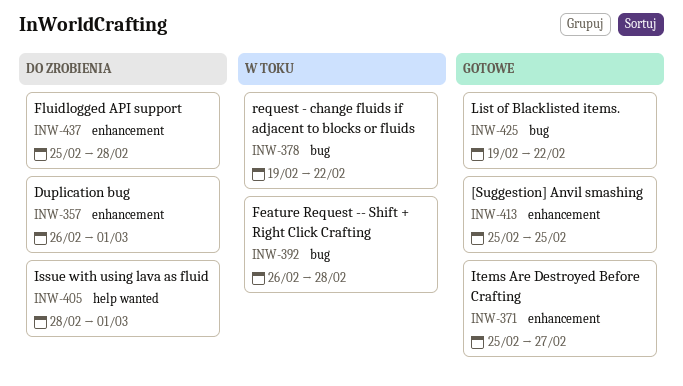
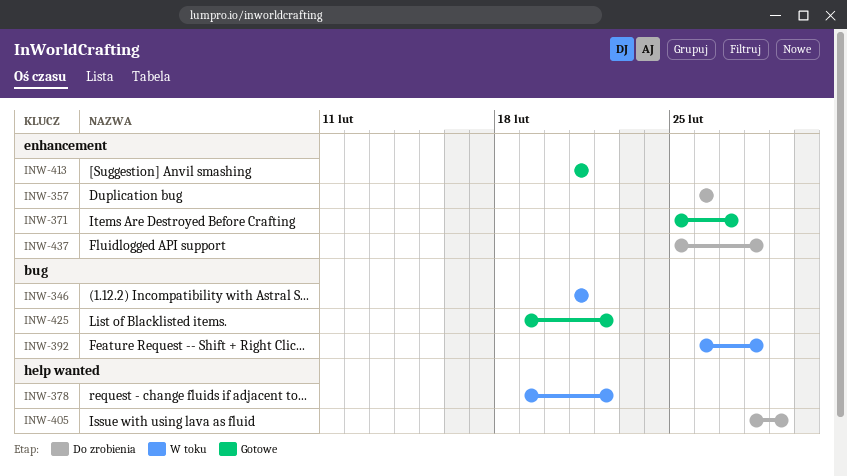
INW-346: none -> present
INW-357, due: Mar 1 -> Feb 26
INW-378, label: bug -> help wanted
INW-413, start: Feb 25 -> Feb 21
INW-413, due: Feb 25 -> Feb 21

